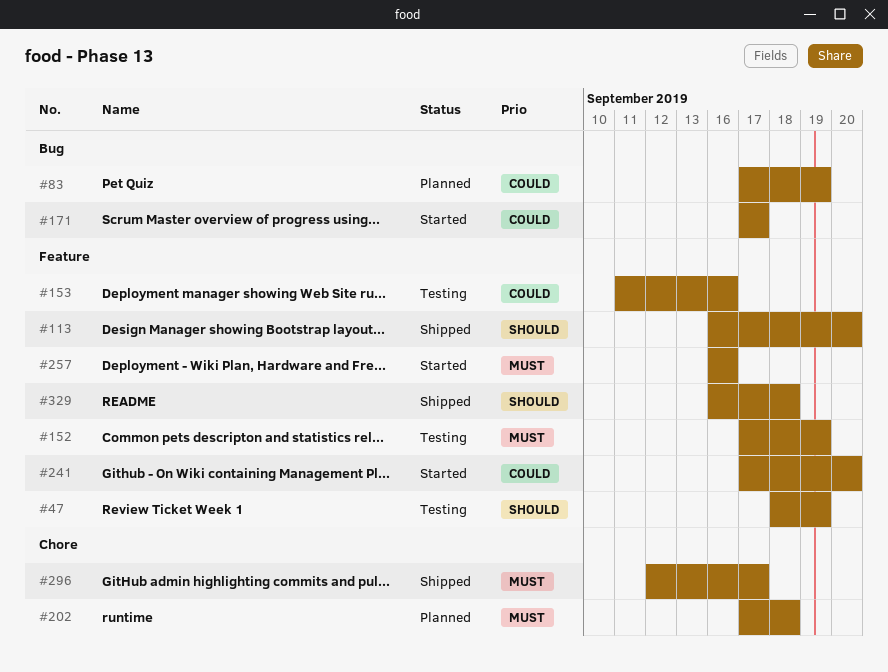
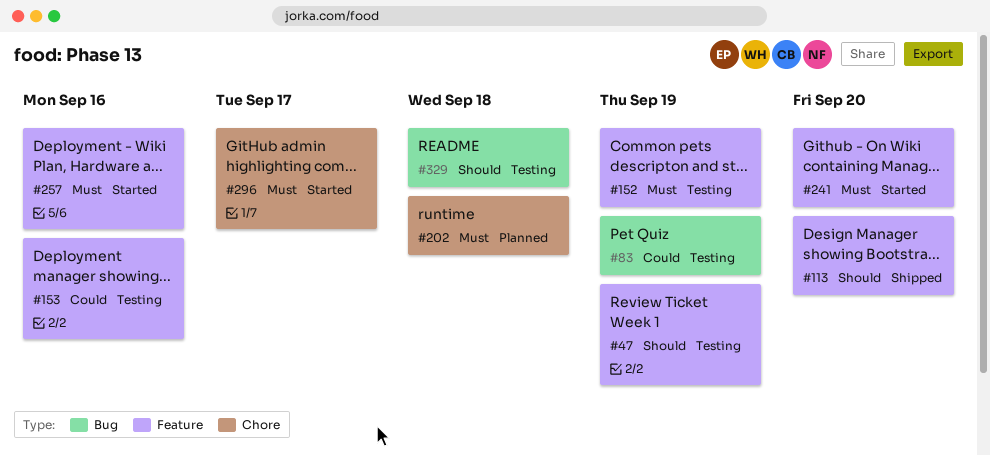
#83, status: Planned -> Testing
#171: present -> none
#241, priority: Could -> Must
#296, status: Shipped -> Started
#329, status: Shipped -> Testing
#329, label: Feature -> Bug

